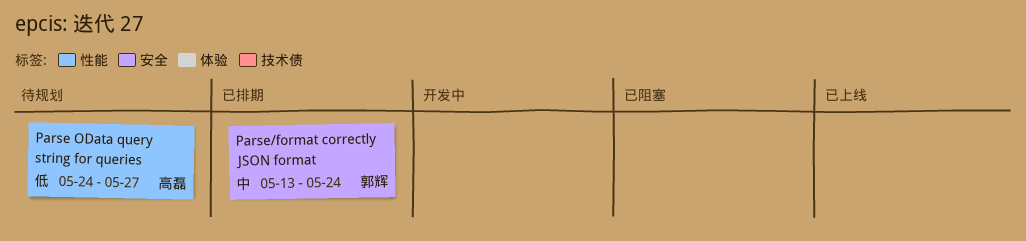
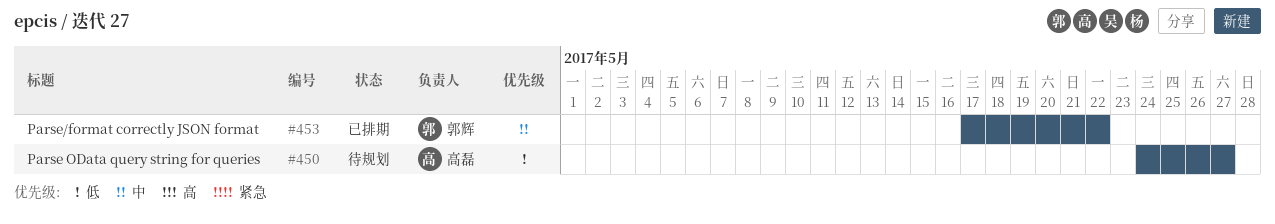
Parse/format correctly JSON format, start: May 13 -> May 17
Parse/format correctly JSON format, due: May 24 -> May 22

